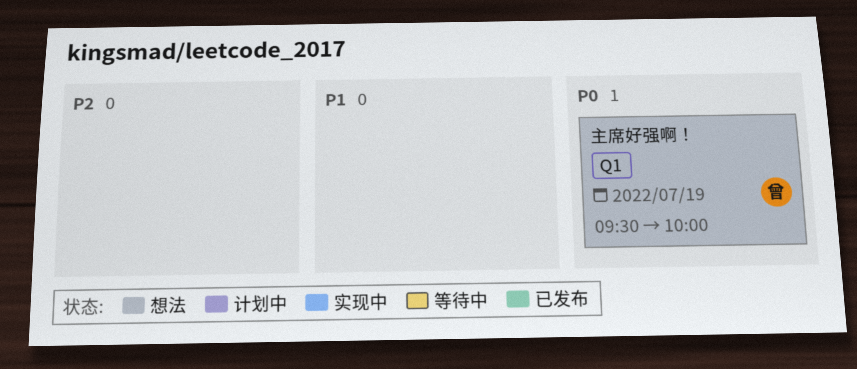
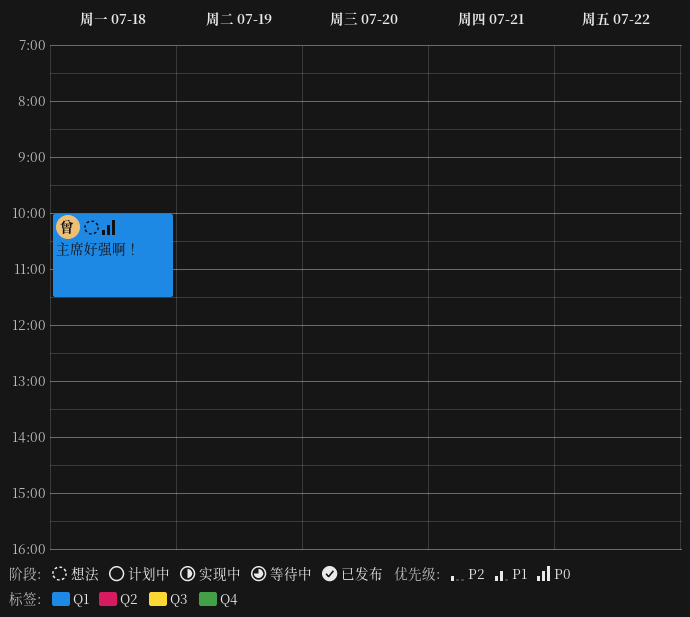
主席好强啊！, day: Jul 19 -> Jul 18
主席好强啊！, begins: 09:30 -> 10:00
主席好强啊！, ends: 10:00 -> 11:30

